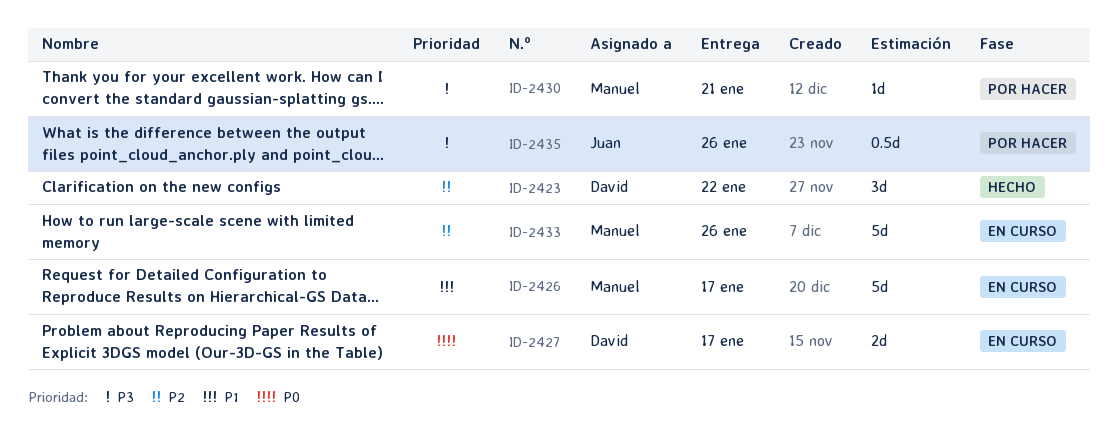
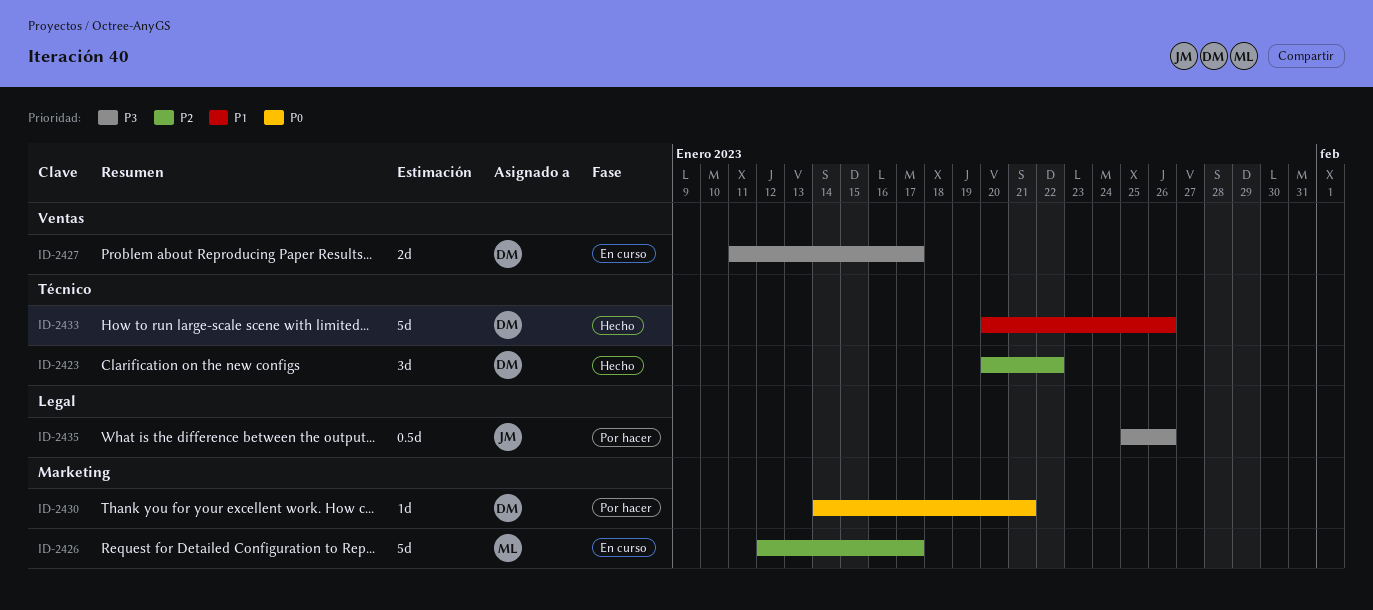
ID-2426, priority: P1 -> P2
ID-2427, priority: P0 -> P3
ID-2430, owner: Manuel -> David
ID-2430, priority: P3 -> P0
ID-2433, status: En curso -> Hecho
ID-2433, owner: Manuel -> David
ID-2433, priority: P2 -> P1

